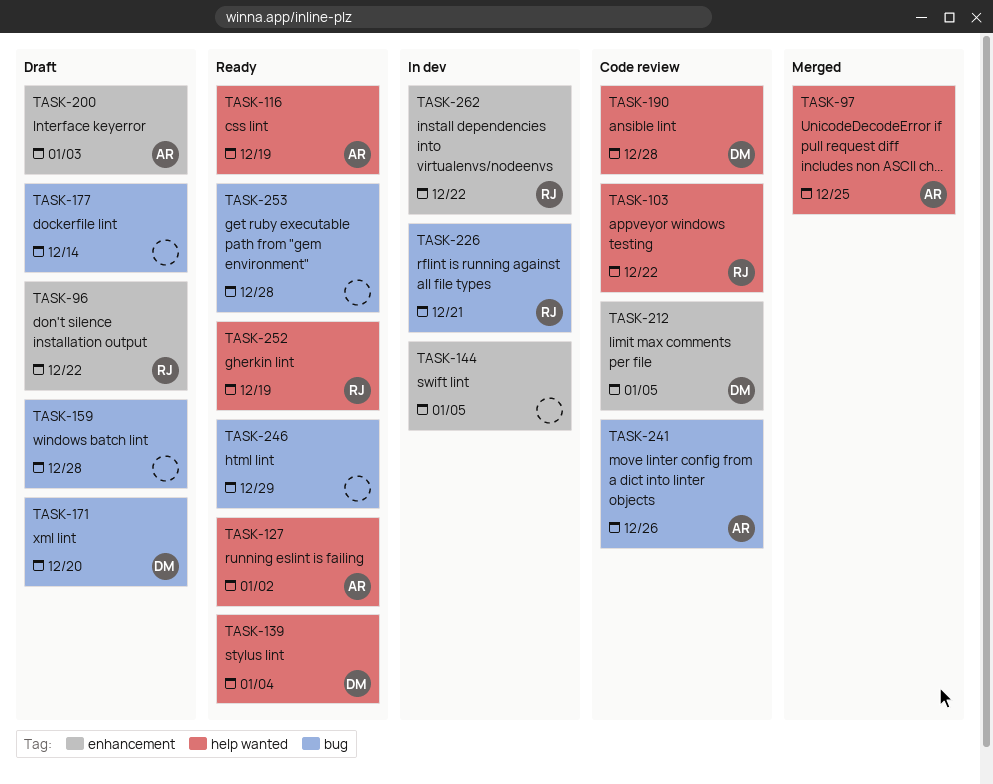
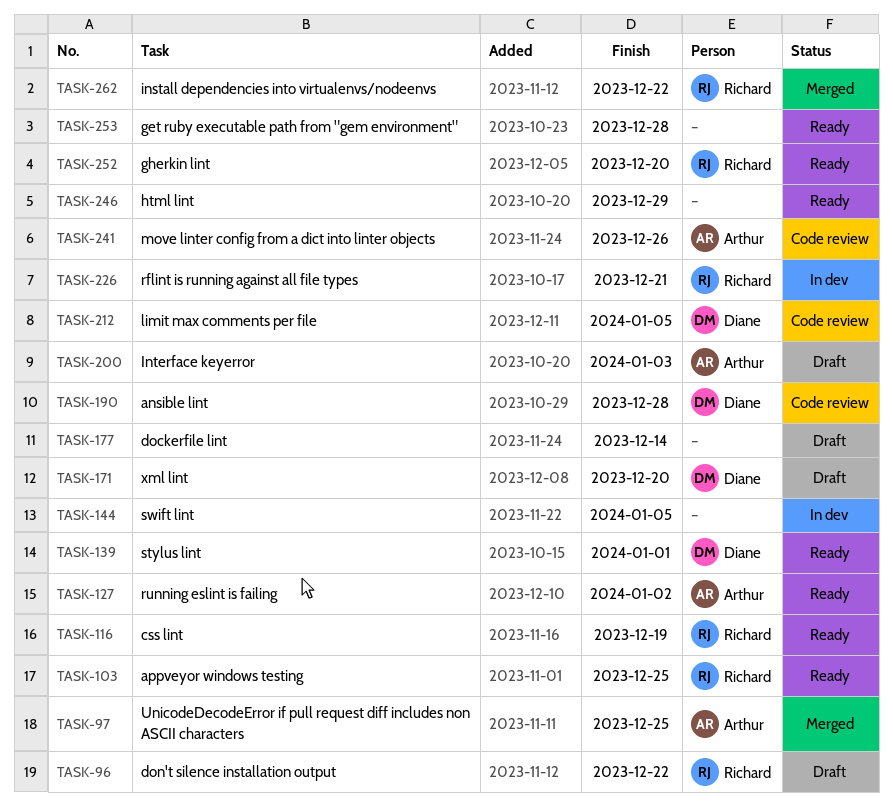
TASK-103, status: Code review -> Ready
TASK-103, due: Dec 22 -> Dec 25
TASK-116, owner: Arthur -> Richard
TASK-139, due: Jan 4 -> Jan 1
TASK-159: present -> none
TASK-252, due: Dec 19 -> Dec 20
TASK-262, status: In dev -> Merged

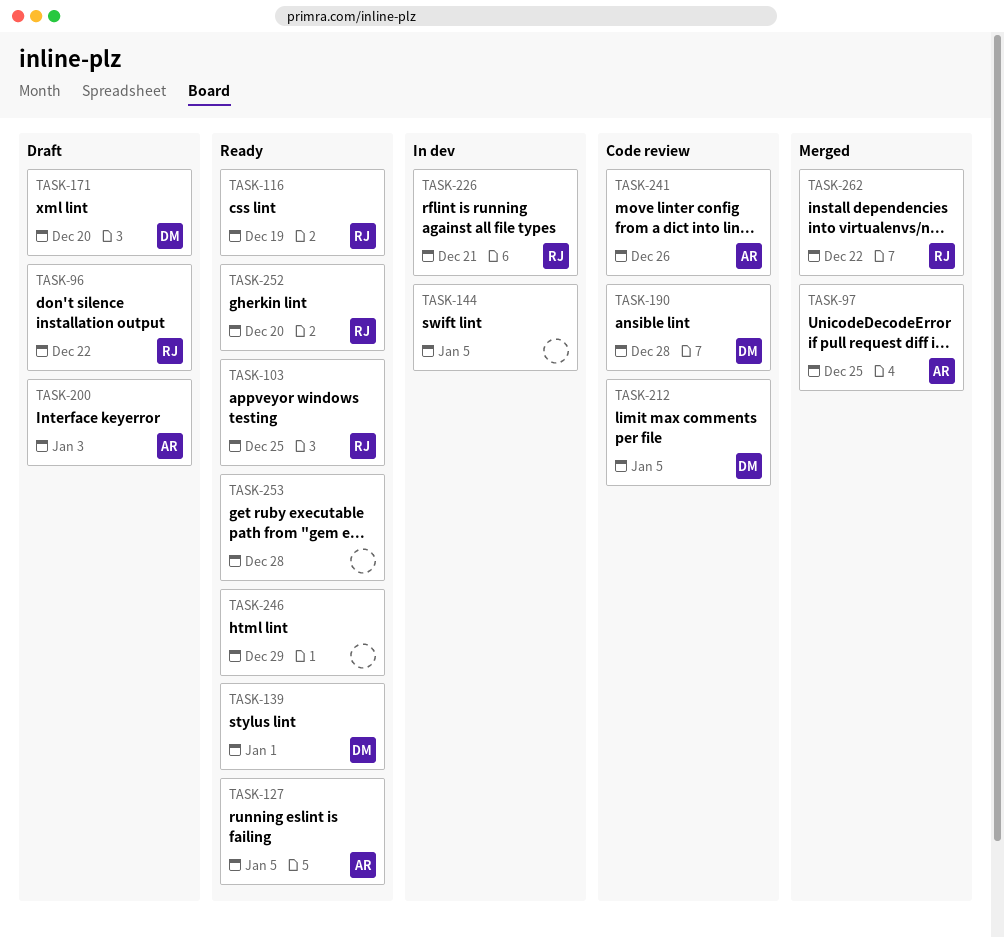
TASK-127, due: Jan 2 -> Jan 5
TASK-177: present -> none

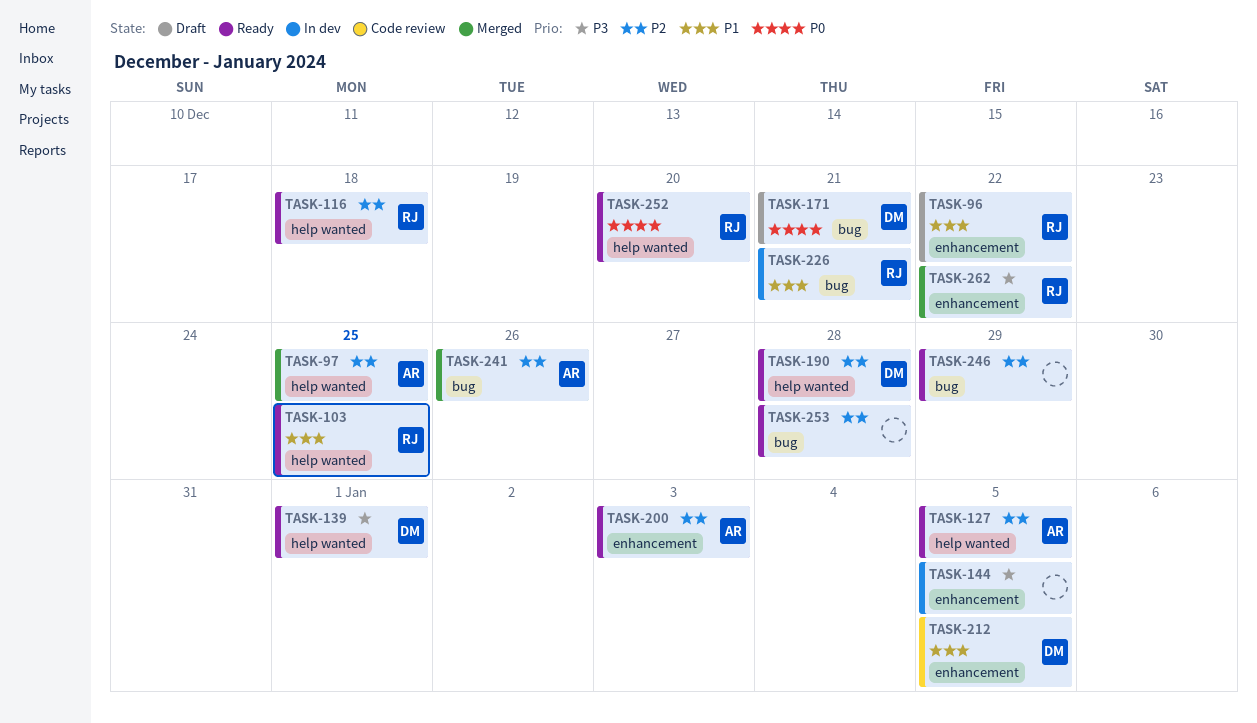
TASK-116, due: Dec 19 -> Dec 18
TASK-171, due: Dec 20 -> Dec 21
TASK-190, status: Code review -> Ready
TASK-200, status: Draft -> Ready
TASK-241, status: Code review -> Merged

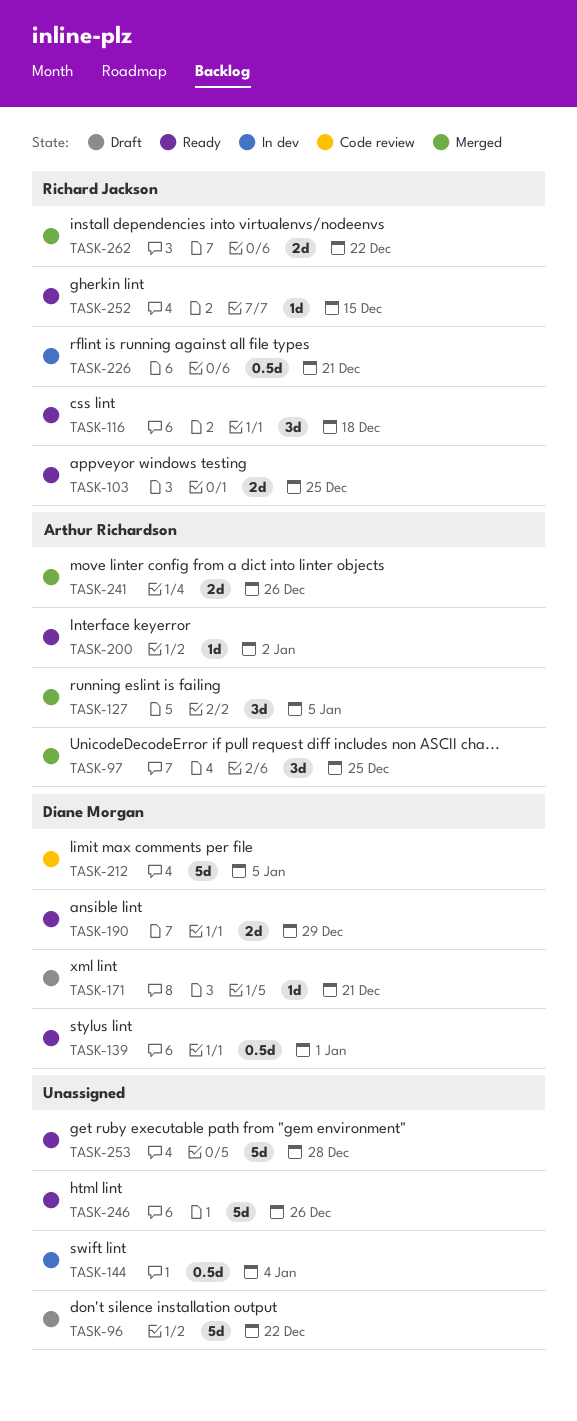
TASK-96, owner: Richard Jackson -> none
TASK-127, status: Ready -> Merged
TASK-144, due: Jan 5 -> Jan 4
TASK-190, due: Dec 28 -> Dec 29
TASK-200, due: Jan 3 -> Jan 2
TASK-246, due: Dec 29 -> Dec 26
TASK-252, due: Dec 20 -> Dec 15

